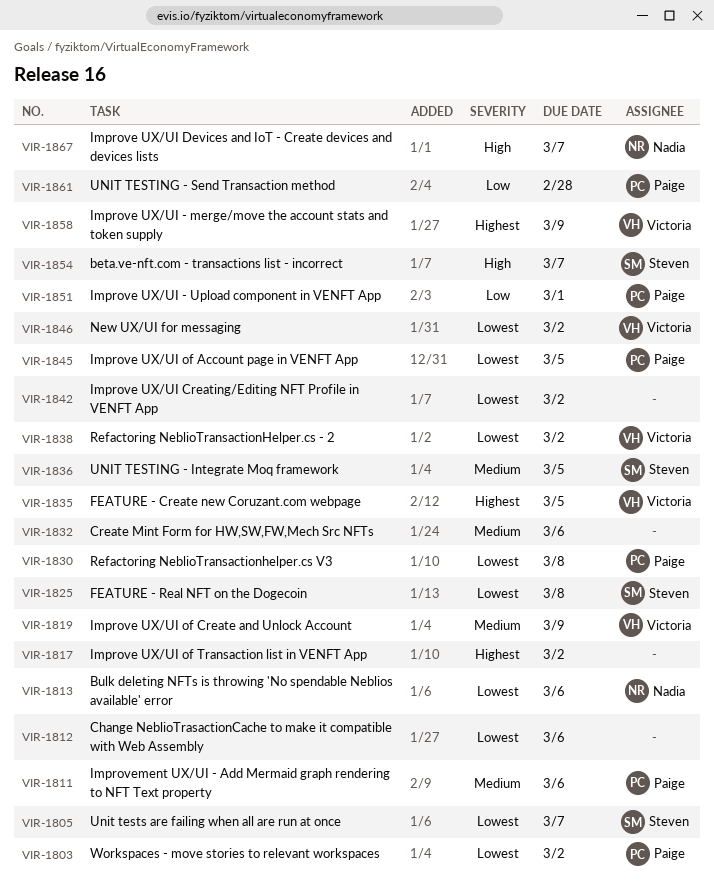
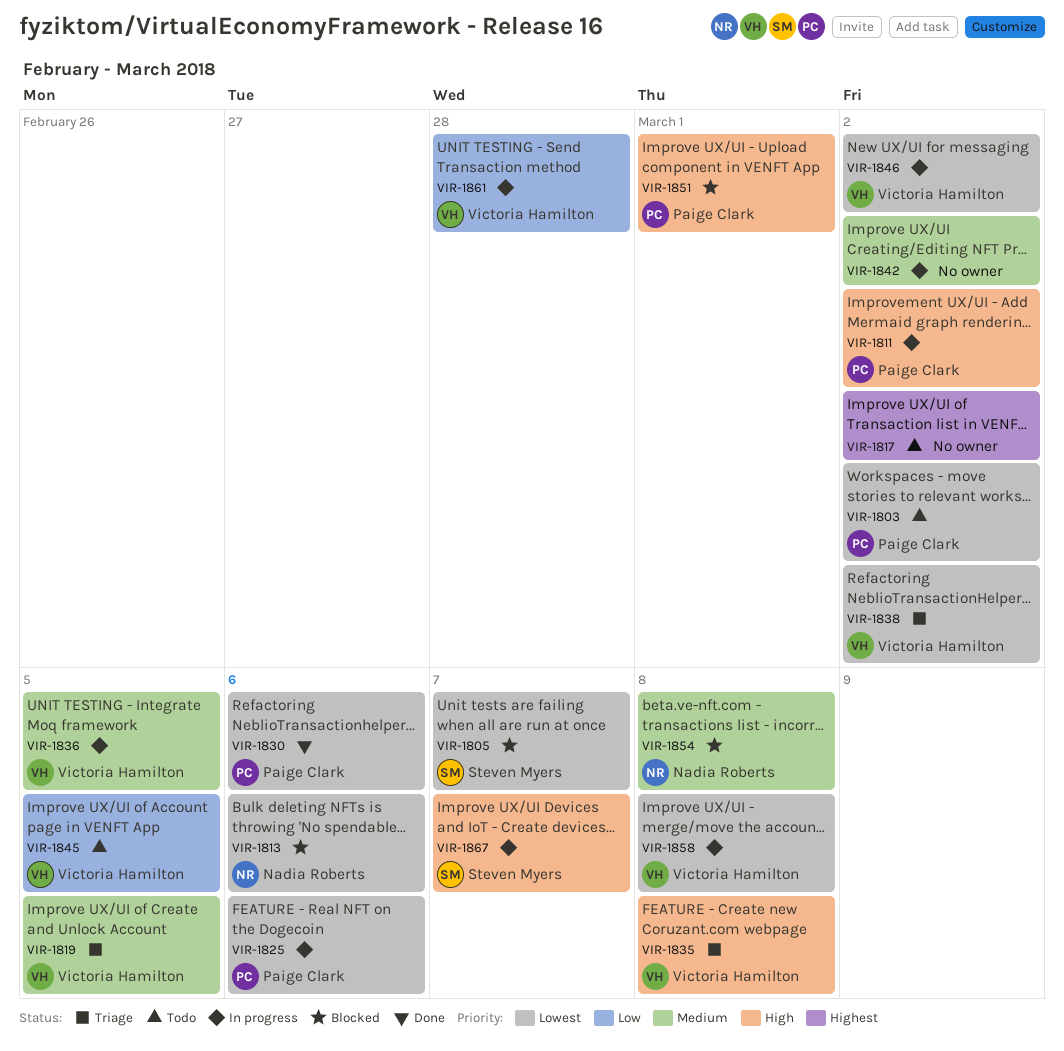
VIR-1811, priority: Medium -> High
VIR-1811, due: Mar 6 -> Mar 2
VIR-1812: present -> none
VIR-1819, due: Mar 9 -> Mar 5
VIR-1825, owner: Steven Myers -> Paige Clark
VIR-1825, due: Mar 8 -> Mar 6
VIR-1830, due: Mar 8 -> Mar 6
VIR-1832: present -> none
VIR-1835, priority: Highest -> High
VIR-1835, due: Mar 5 -> Mar 8
VIR-1836, owner: Steven Myers -> Victoria Hamilton
VIR-1842, priority: Lowest -> Medium
VIR-1845, owner: Paige Clark -> Victoria Hamilton
VIR-1845, priority: Lowest -> Low
VIR-1851, priority: Low -> High
VIR-1854, owner: Steven Myers -> Nadia Roberts
VIR-1854, priority: High -> Medium
VIR-1854, due: Mar 7 -> Mar 8
VIR-1858, priority: Highest -> Lowest
VIR-1858, due: Mar 9 -> Mar 8
VIR-1861, owner: Paige Clark -> Victoria Hamilton
VIR-1867, owner: Nadia Roberts -> Steven Myers

